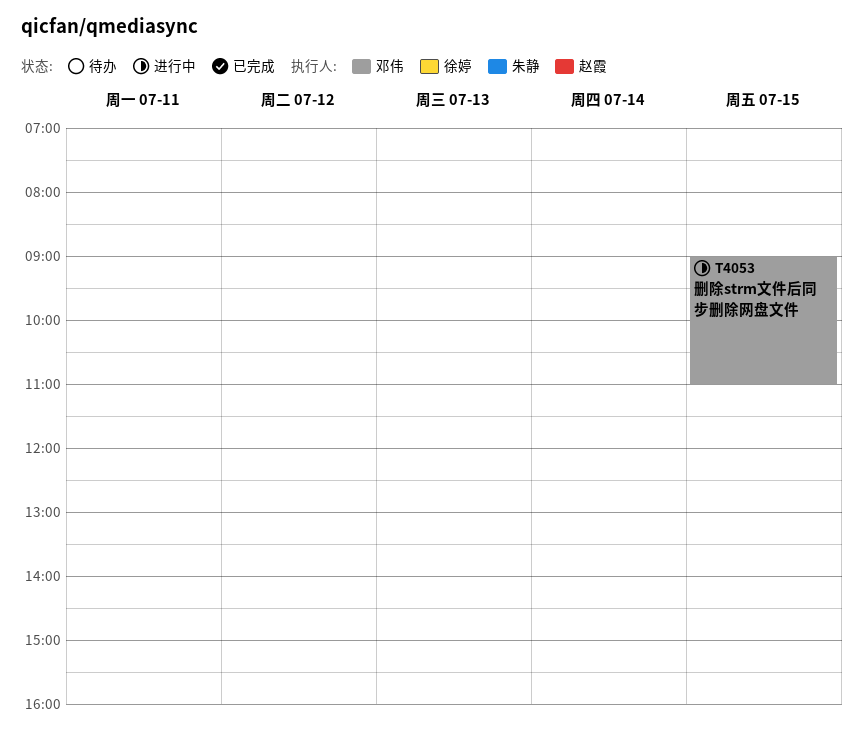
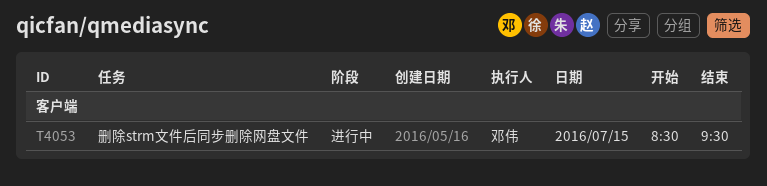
T4053, begins: 09:00 -> 08:30
T4053, ends: 11:00 -> 09:30

